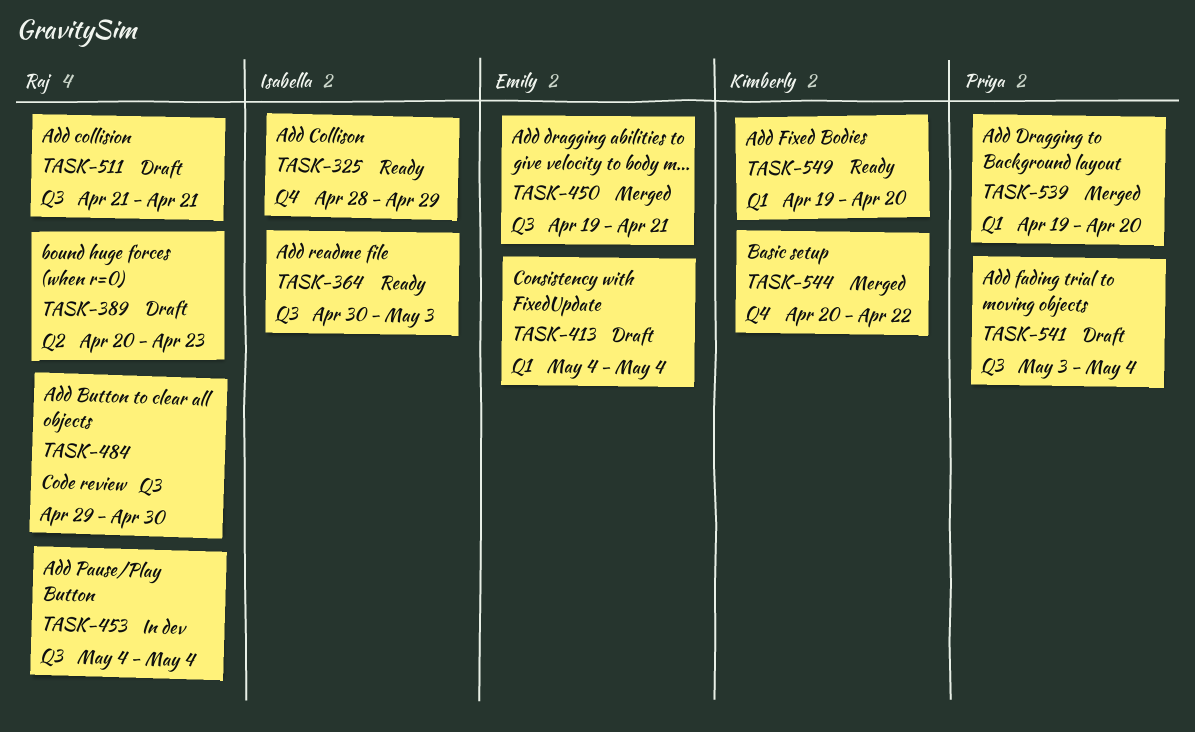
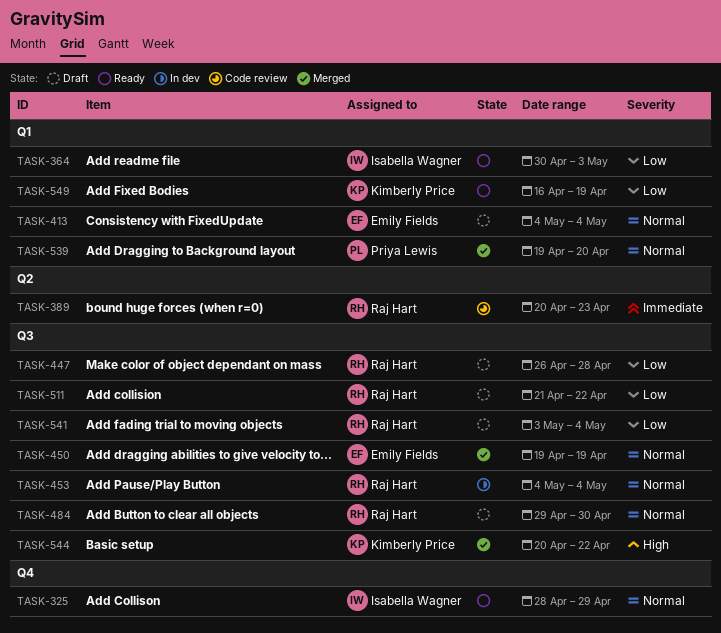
TASK-364, label: Q3 -> Q1
TASK-389, status: Draft -> Code review
TASK-447: none -> present
TASK-450, due: Apr 21 -> Apr 19
TASK-484, status: Code review -> Draft
TASK-511, due: Apr 21 -> Apr 22
TASK-541, owner: Priya Lewis -> Raj Hart
TASK-544, label: Q4 -> Q3
TASK-549, start: Apr 19 -> Apr 16
TASK-549, due: Apr 20 -> Apr 19

